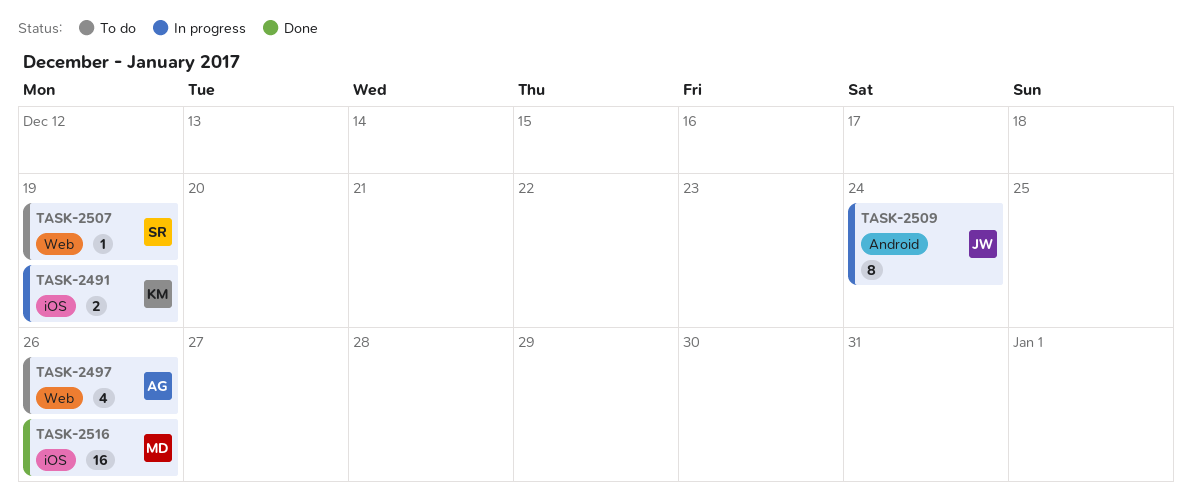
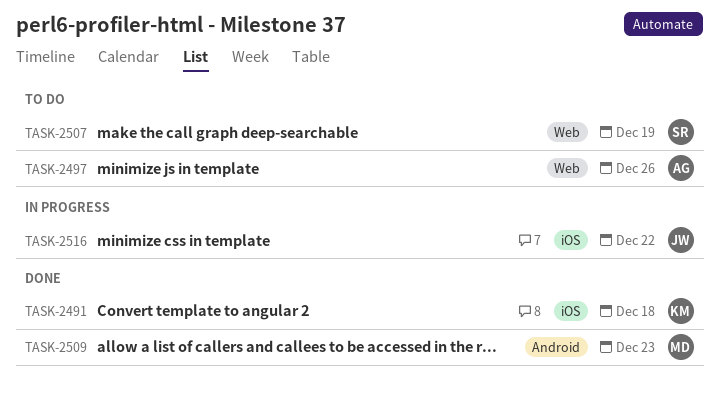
TASK-2491, status: In progress -> Done
TASK-2491, due: Dec 19 -> Dec 18
TASK-2509, status: In progress -> Done
TASK-2509, owner: JW -> MD
TASK-2509, due: Dec 24 -> Dec 23
TASK-2516, status: Done -> In progress
TASK-2516, owner: MD -> JW
TASK-2516, due: Dec 26 -> Dec 22

